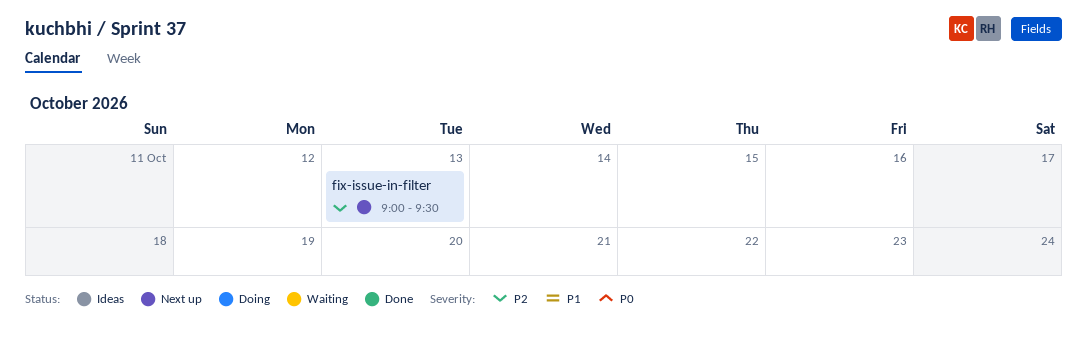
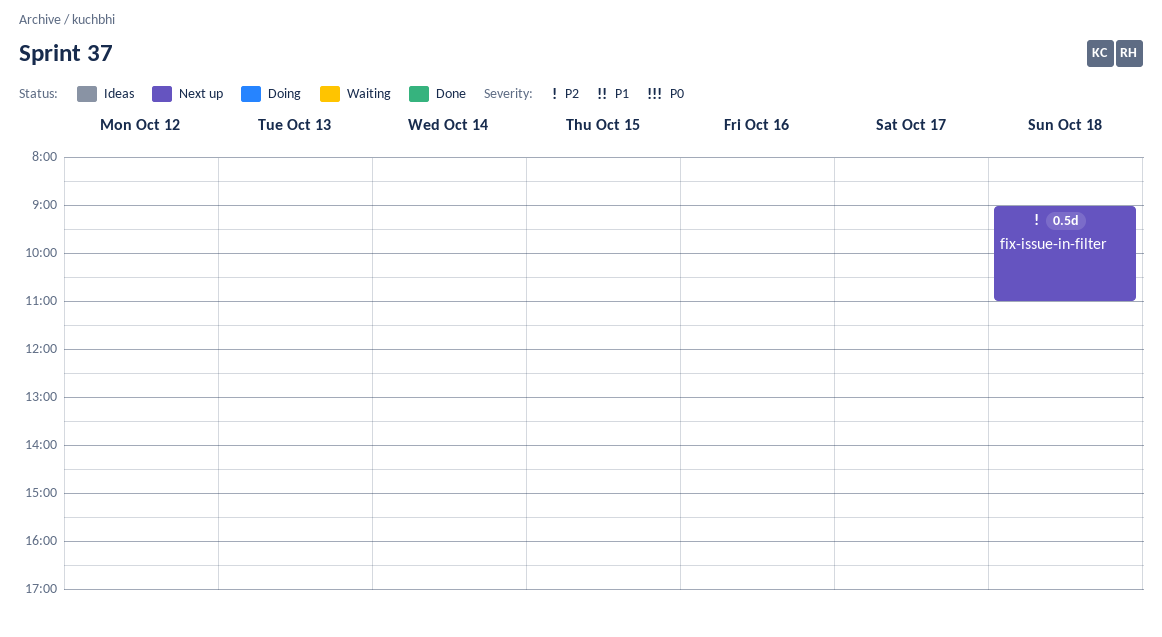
fix-issue-in-filter, day: Oct 13 -> Oct 18
fix-issue-in-filter, ends: 09:30 -> 11:00

